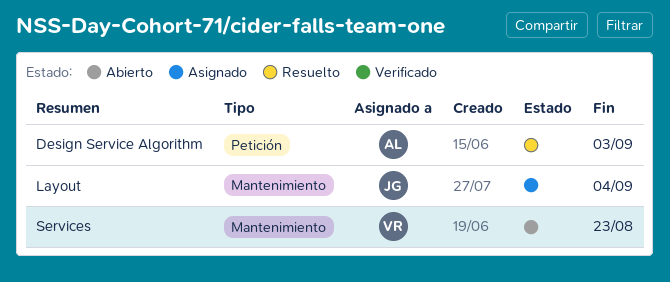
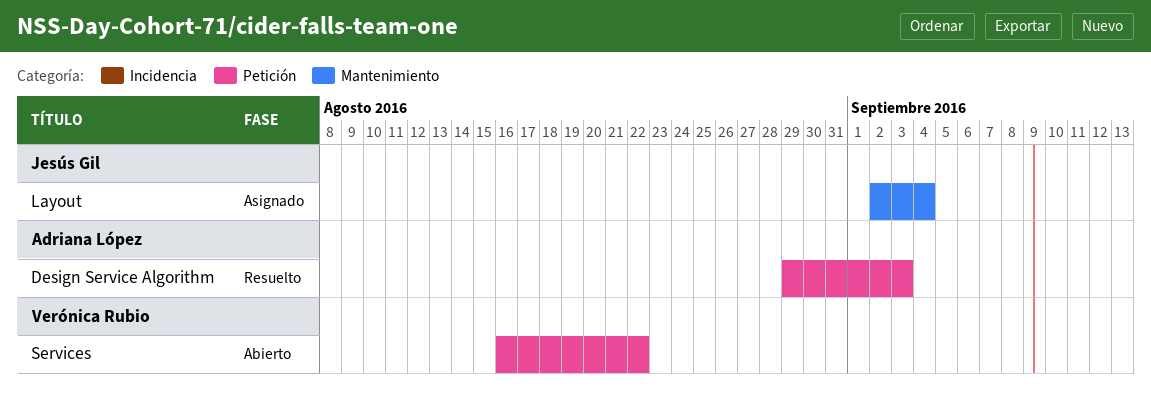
Services, label: Mantenimiento -> Petición
Services, due: Aug 23 -> Aug 22

